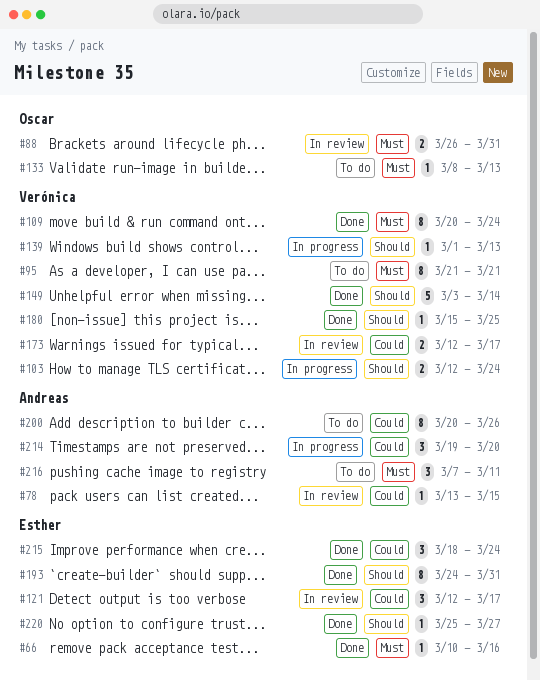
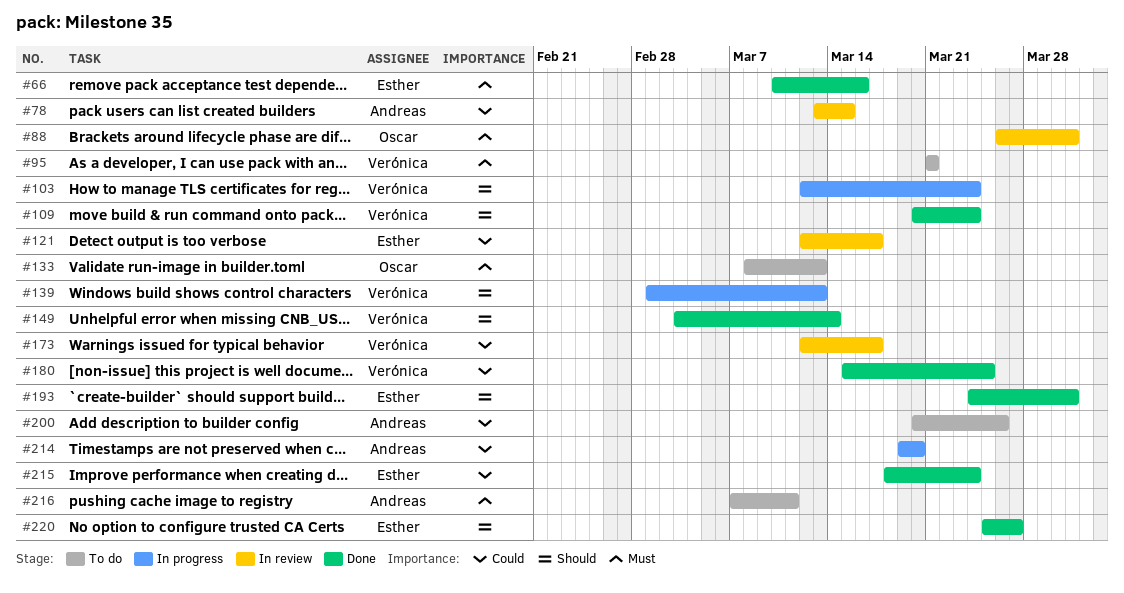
#109, priority: Must -> Should
#180, priority: Should -> Could

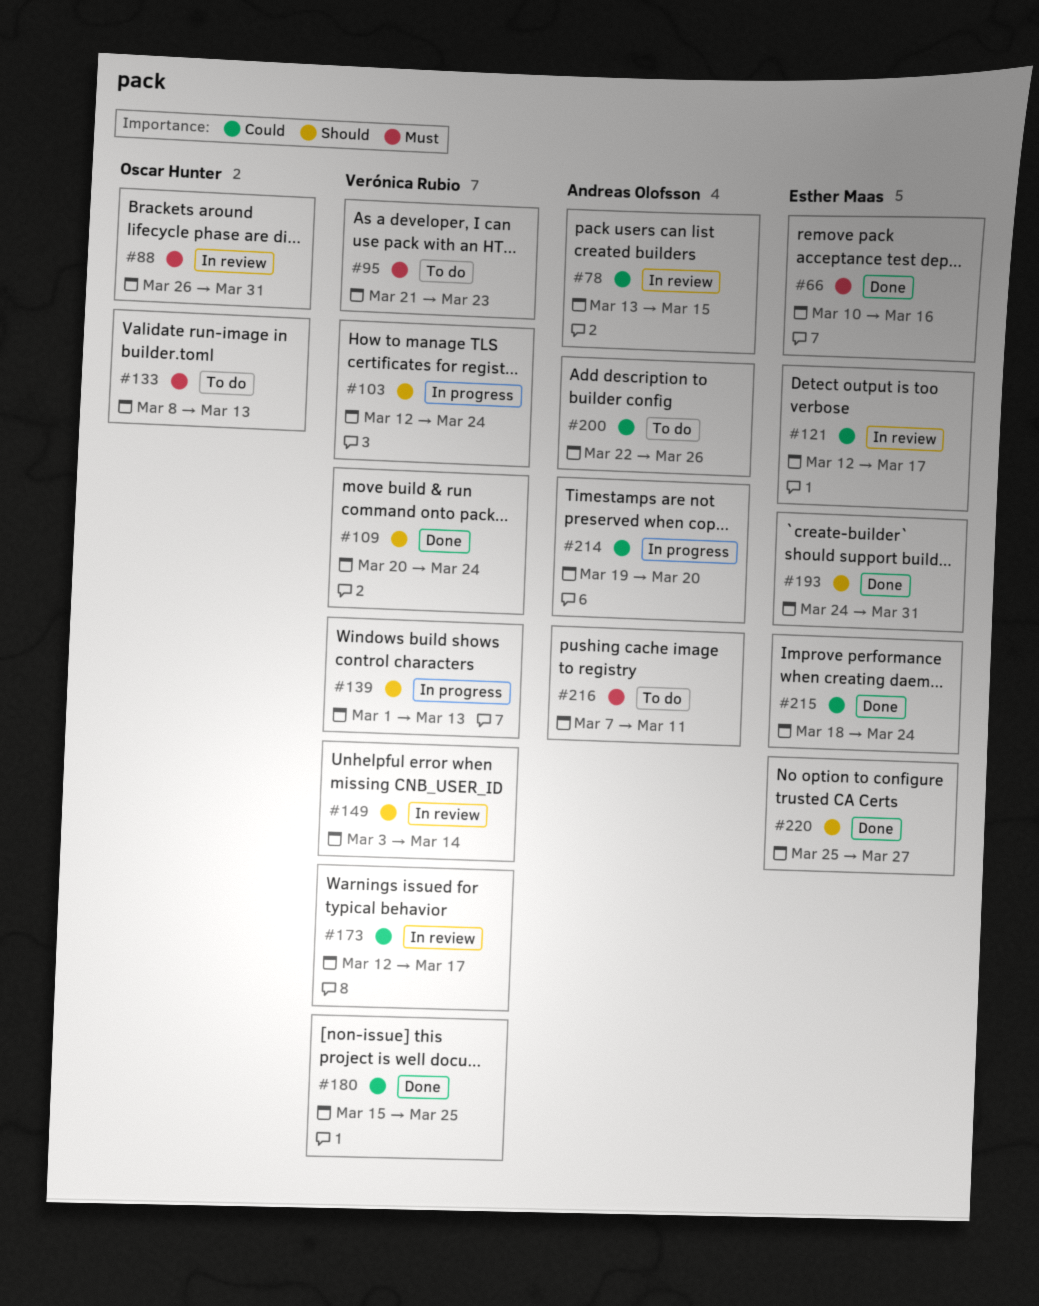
#95, due: Mar 21 -> Mar 23
#149, status: Done -> In review
#200, start: Mar 20 -> Mar 22

